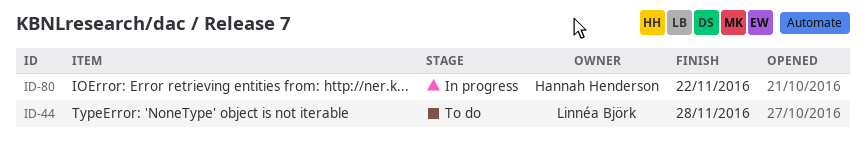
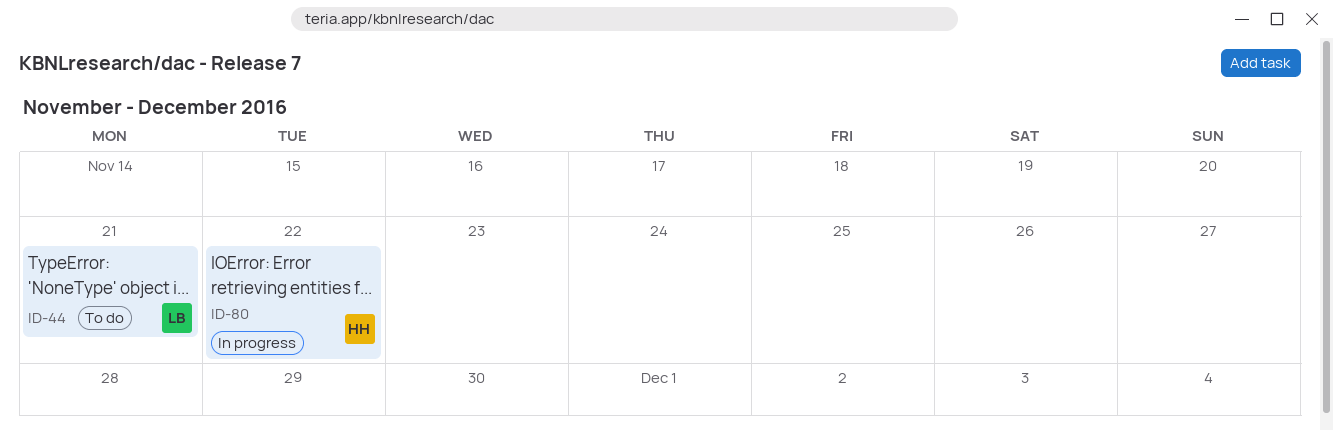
ID-44, due: Nov 28 -> Nov 21

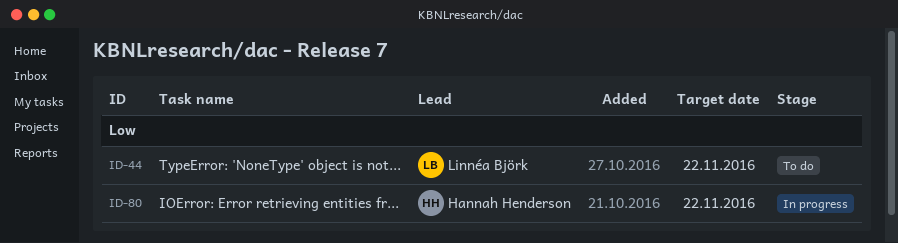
ID-44, due: Nov 21 -> Nov 22

